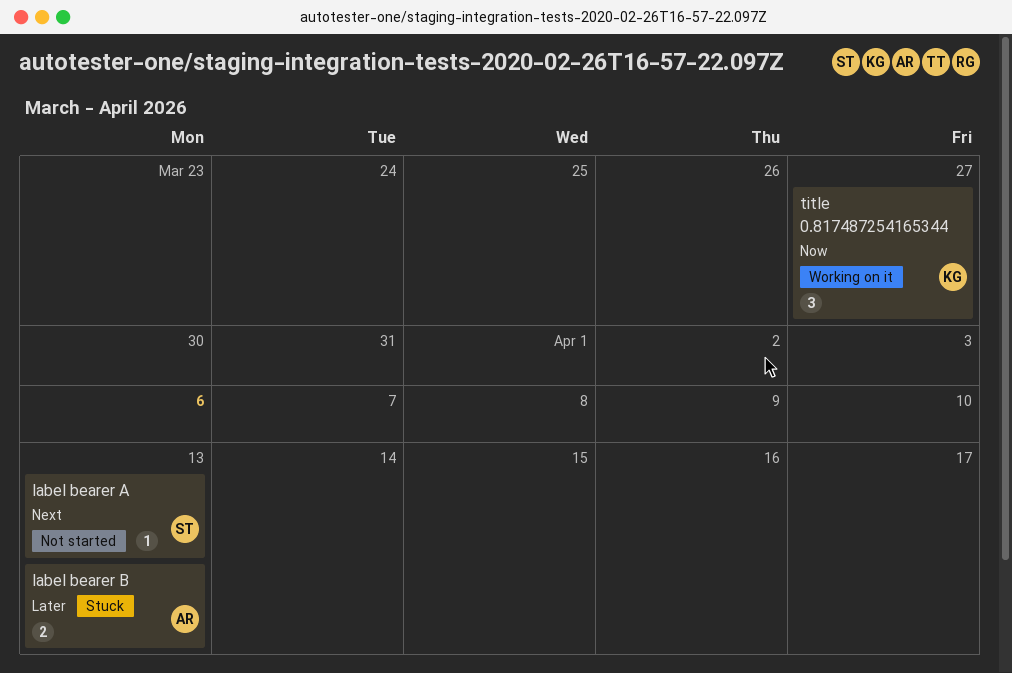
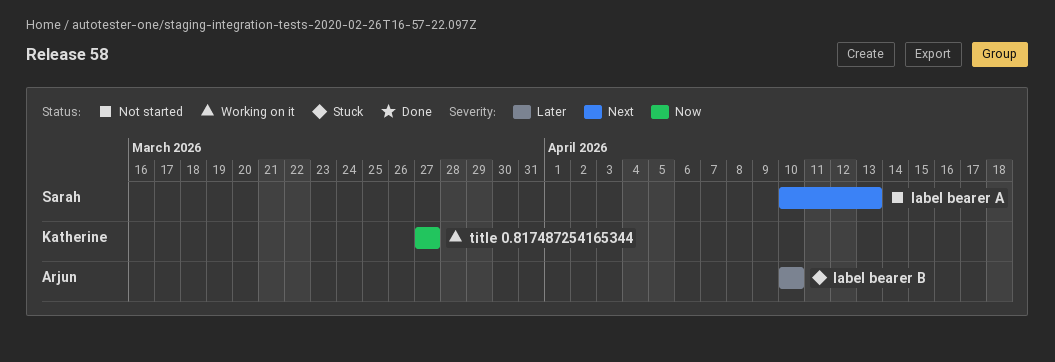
label bearer B, due: Apr 13 -> Apr 10

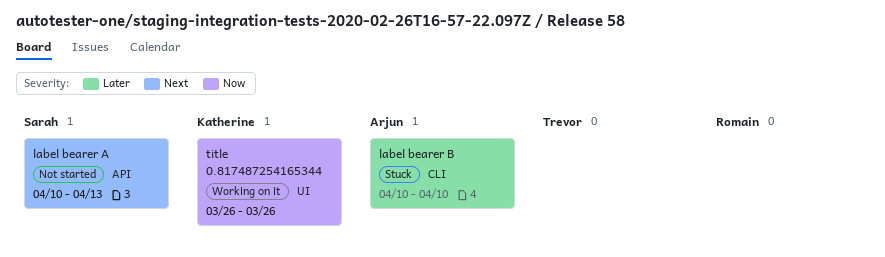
title 0.817487254165344, start: Mar 27 -> Mar 26
title 0.817487254165344, due: Mar 27 -> Mar 26

